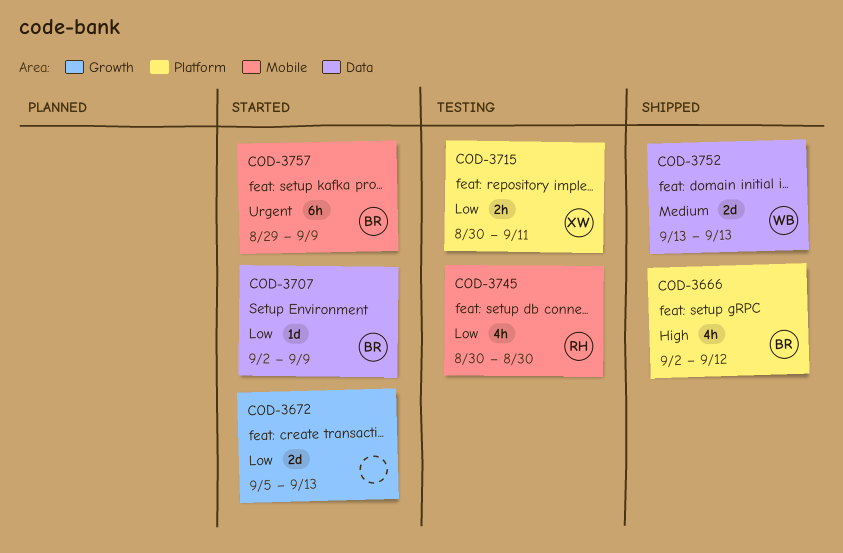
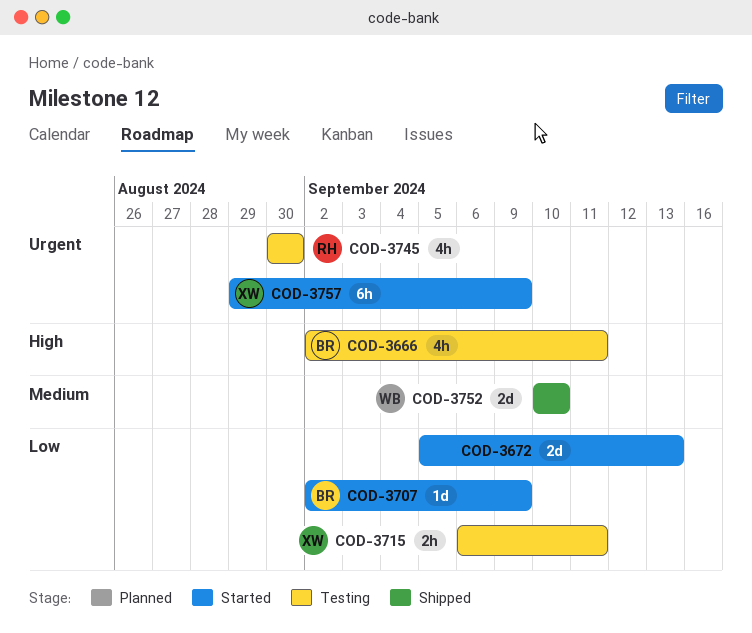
COD-3666, status: Shipped -> Testing
COD-3666, due: Sep 12 -> Sep 11
COD-3715, start: Aug 30 -> Sep 6
COD-3745, priority: Low -> Urgent
COD-3752, start: Sep 13 -> Sep 10
COD-3752, due: Sep 13 -> Sep 10
COD-3757, owner: BR -> XW

